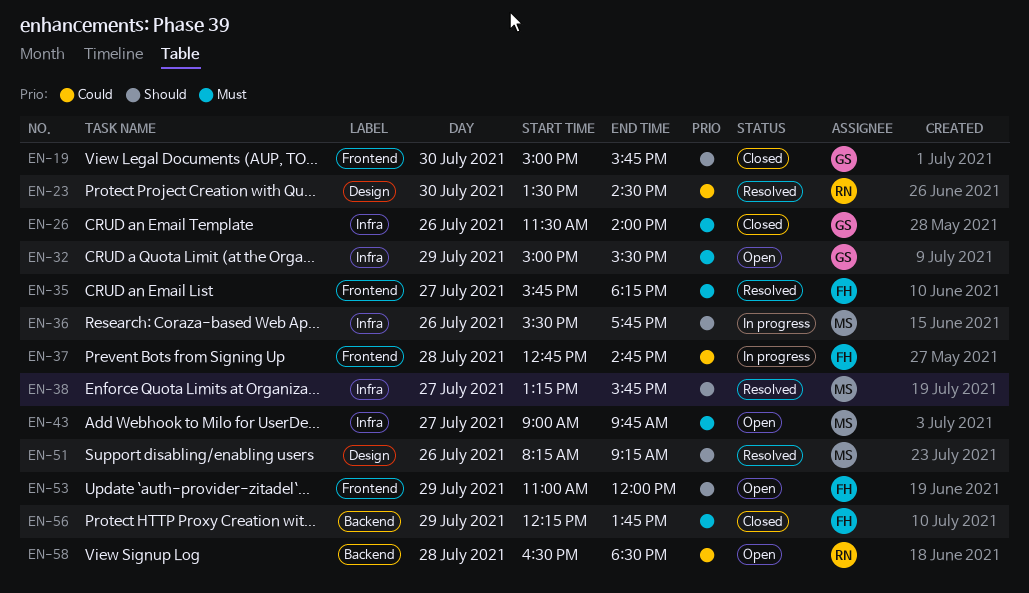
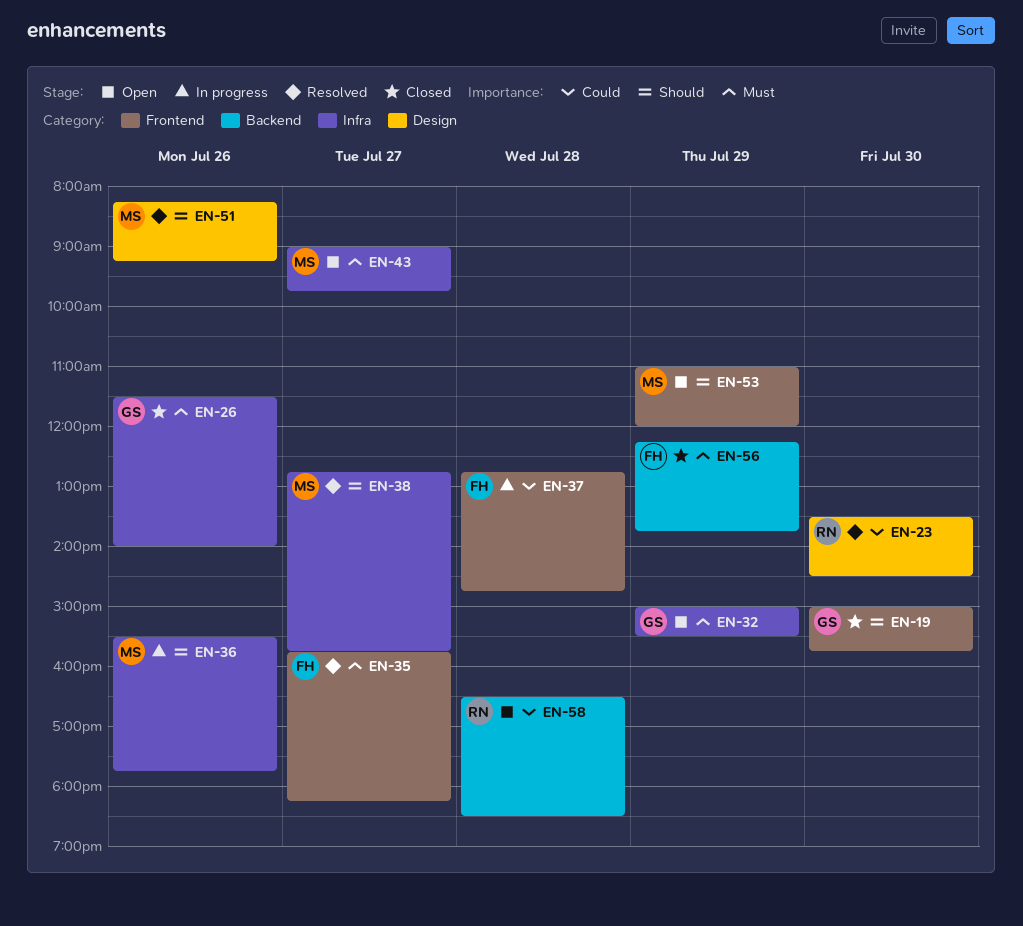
EN-38, begins: 13:15 -> 12:45
EN-53, owner: FH -> MS

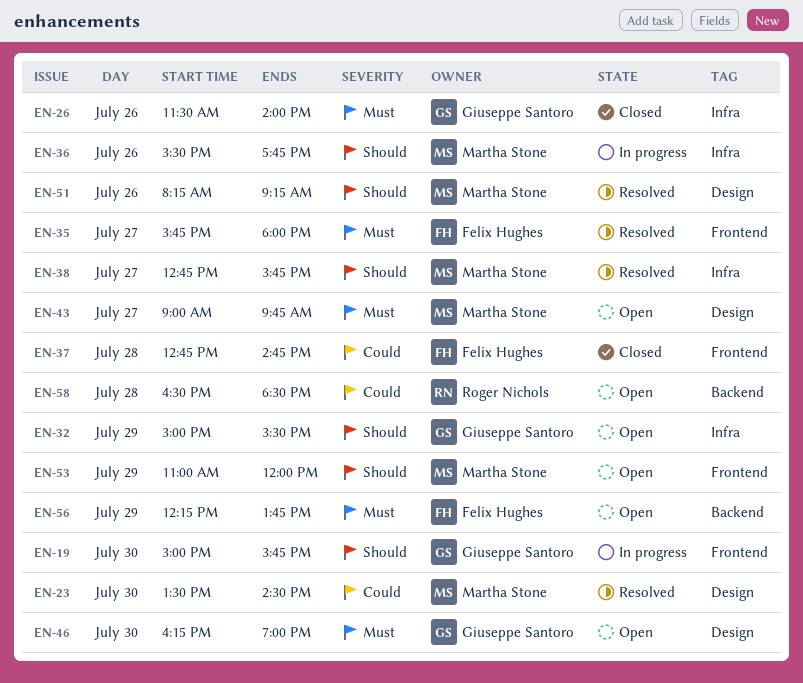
EN-19, status: Closed -> In progress
EN-23, owner: Roger Nichols -> Martha Stone
EN-32, priority: Must -> Should
EN-35, ends: 18:15 -> 18:00
EN-37, status: In progress -> Closed
EN-43, label: Infra -> Design
EN-46: none -> present
EN-56, status: Closed -> Open

